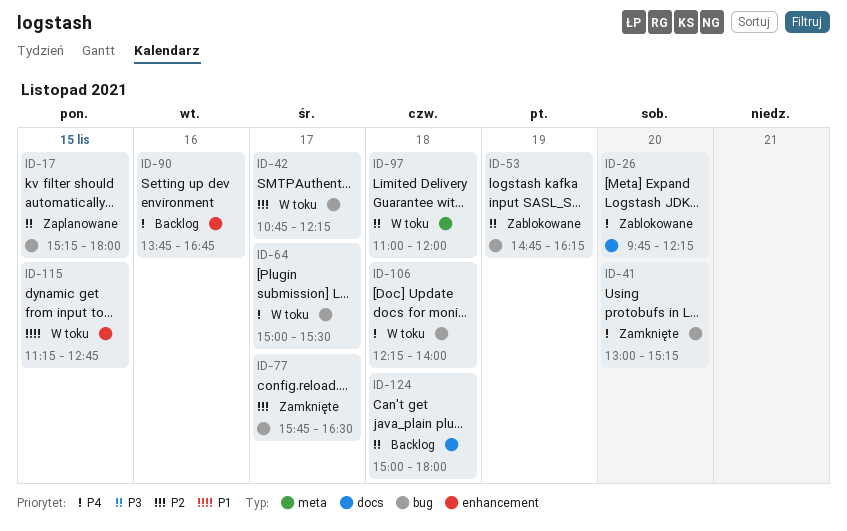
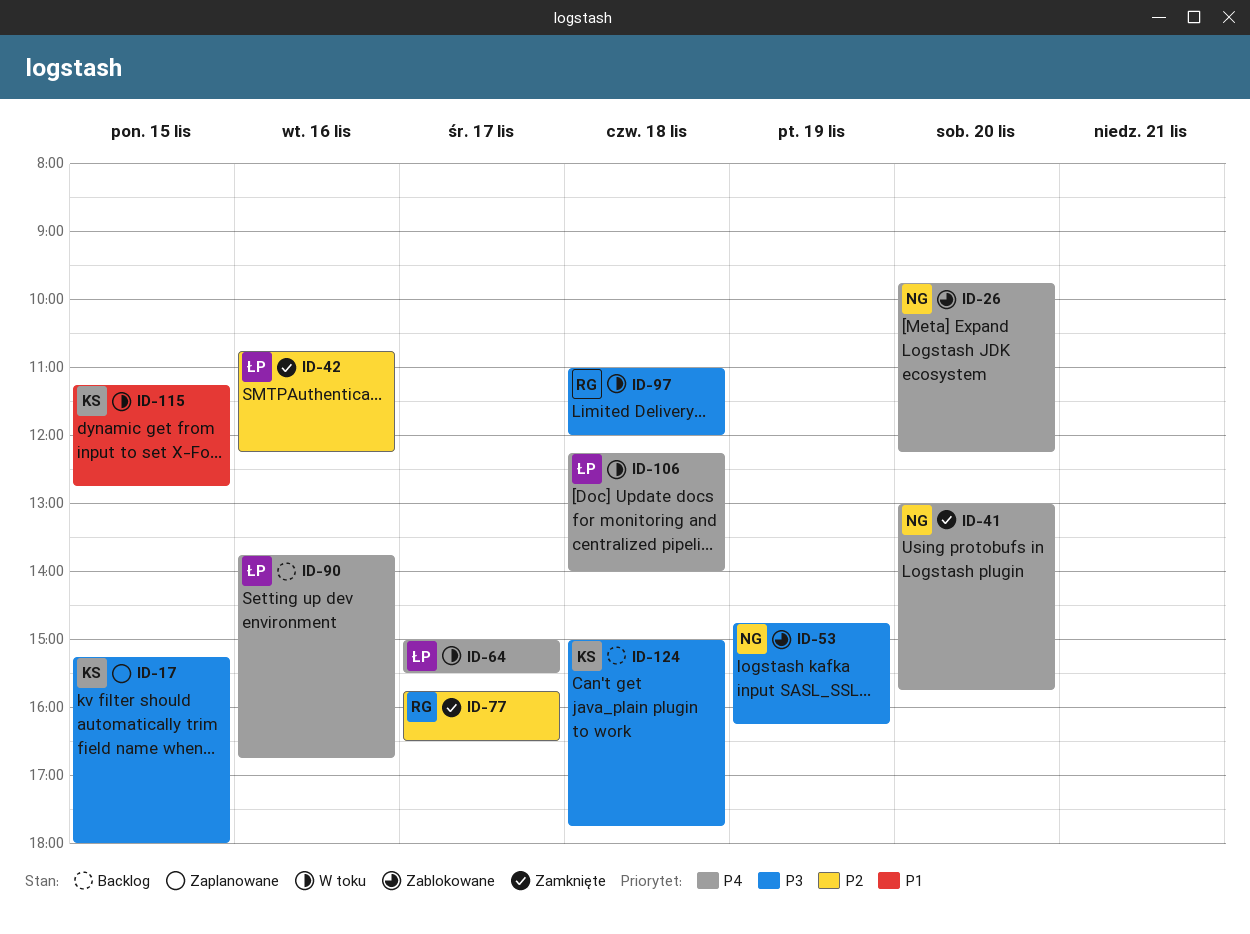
ID-41, ends: 15:15 -> 15:45
ID-42, status: W toku -> Zamknięte
ID-42, day: Nov 17 -> Nov 16
ID-124, ends: 18:00 -> 17:45

